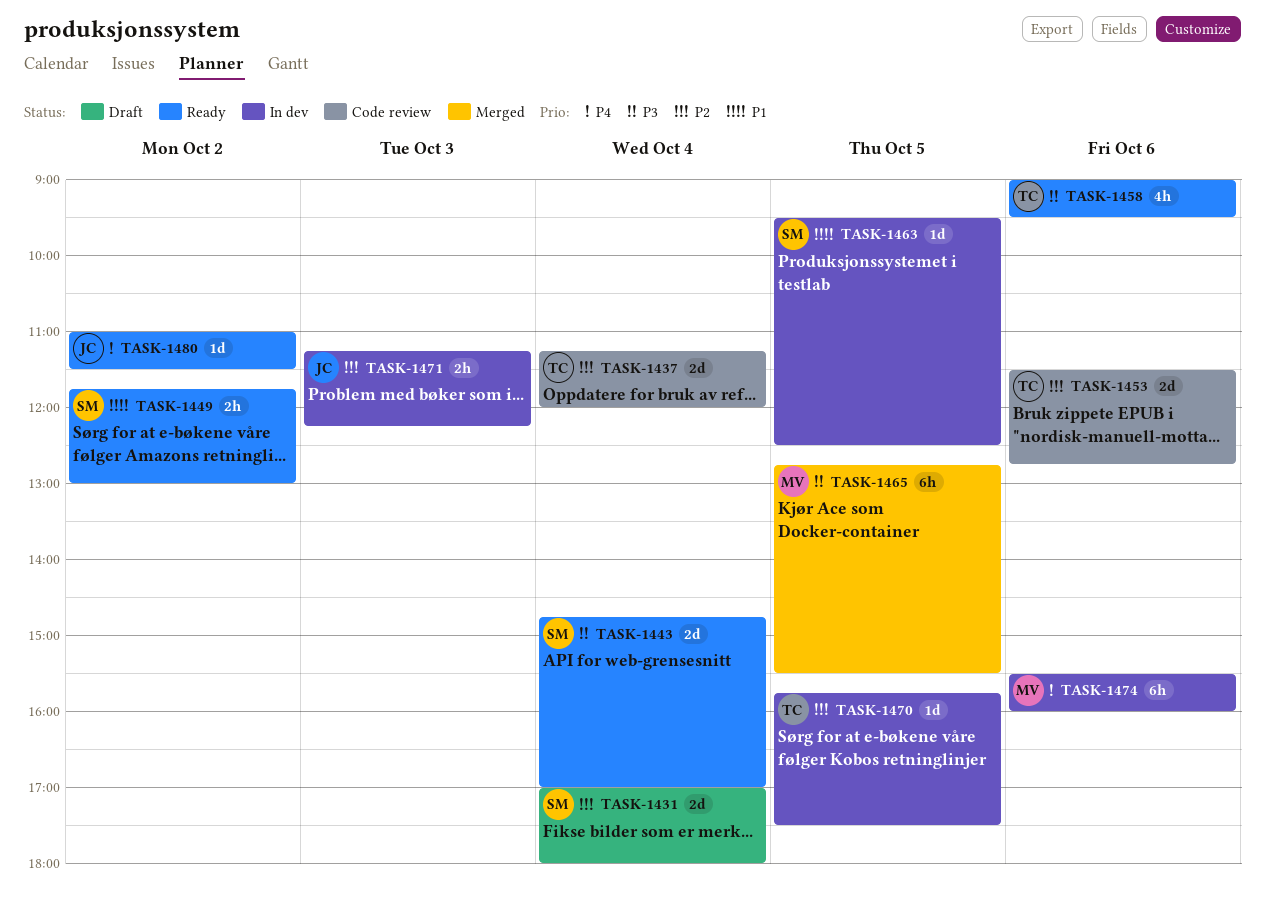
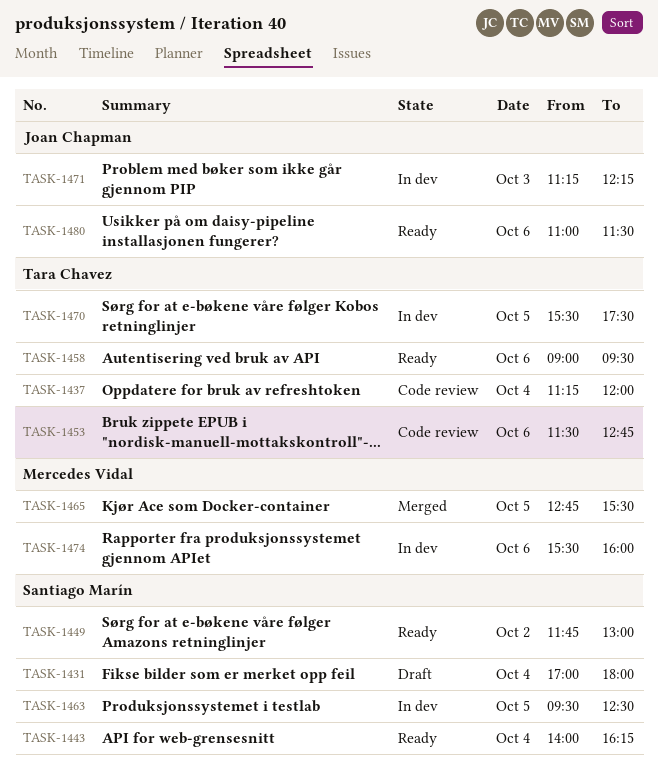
TASK-1443, begins: 14:45 -> 14:00
TASK-1443, ends: 17:00 -> 16:15
TASK-1470, begins: 15:45 -> 15:30
TASK-1480, day: Oct 2 -> Oct 6

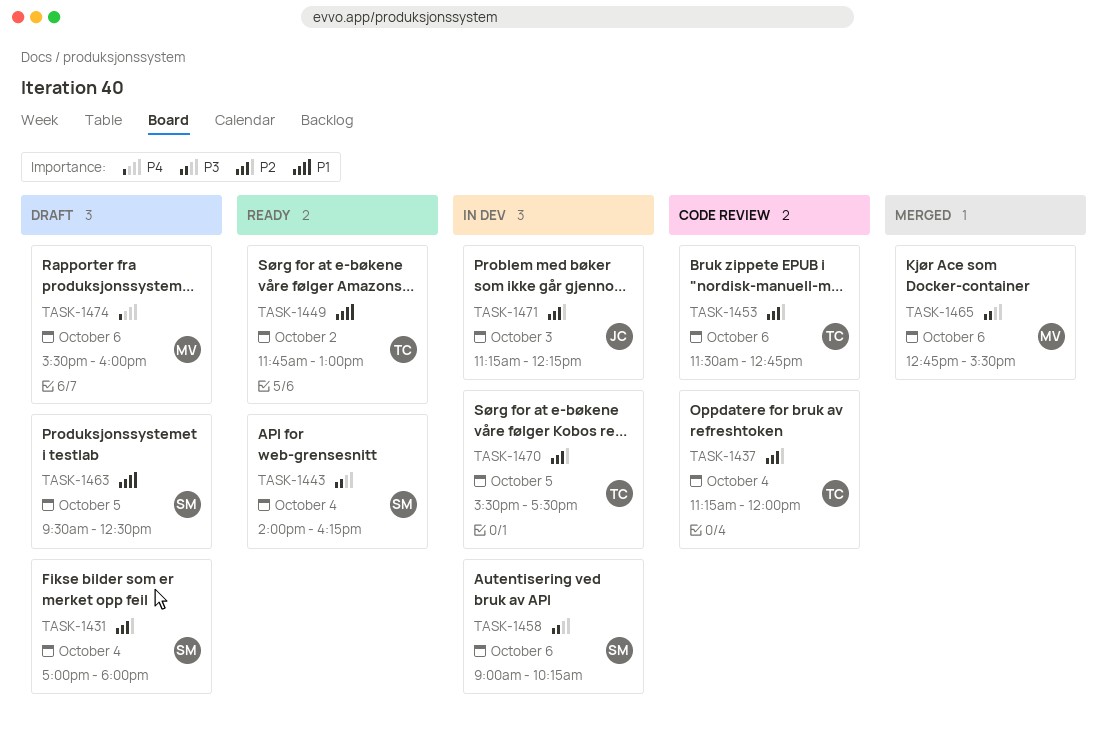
TASK-1449, owner: Santiago Marín -> Tara Chavez
TASK-1458, status: Ready -> In dev
TASK-1458, owner: Tara Chavez -> Santiago Marín
TASK-1458, ends: 09:30 -> 10:15
TASK-1463, status: In dev -> Draft
TASK-1465, day: Oct 5 -> Oct 6
TASK-1474, status: In dev -> Draft
TASK-1480: present -> none

